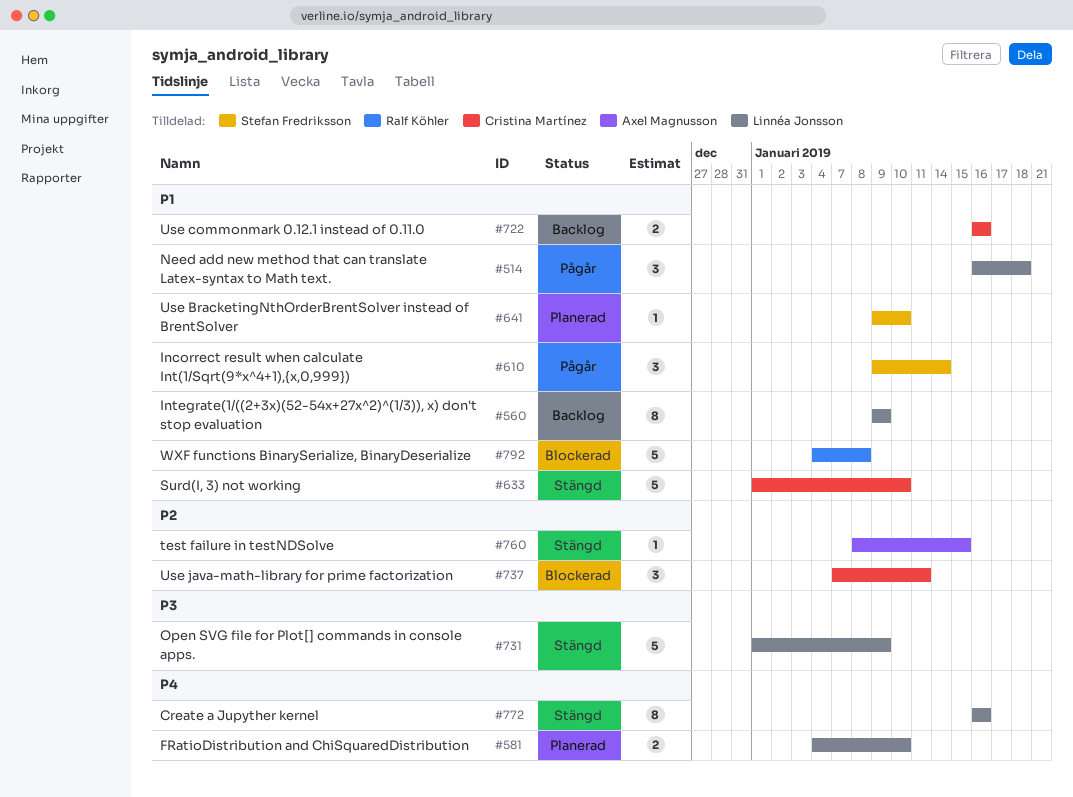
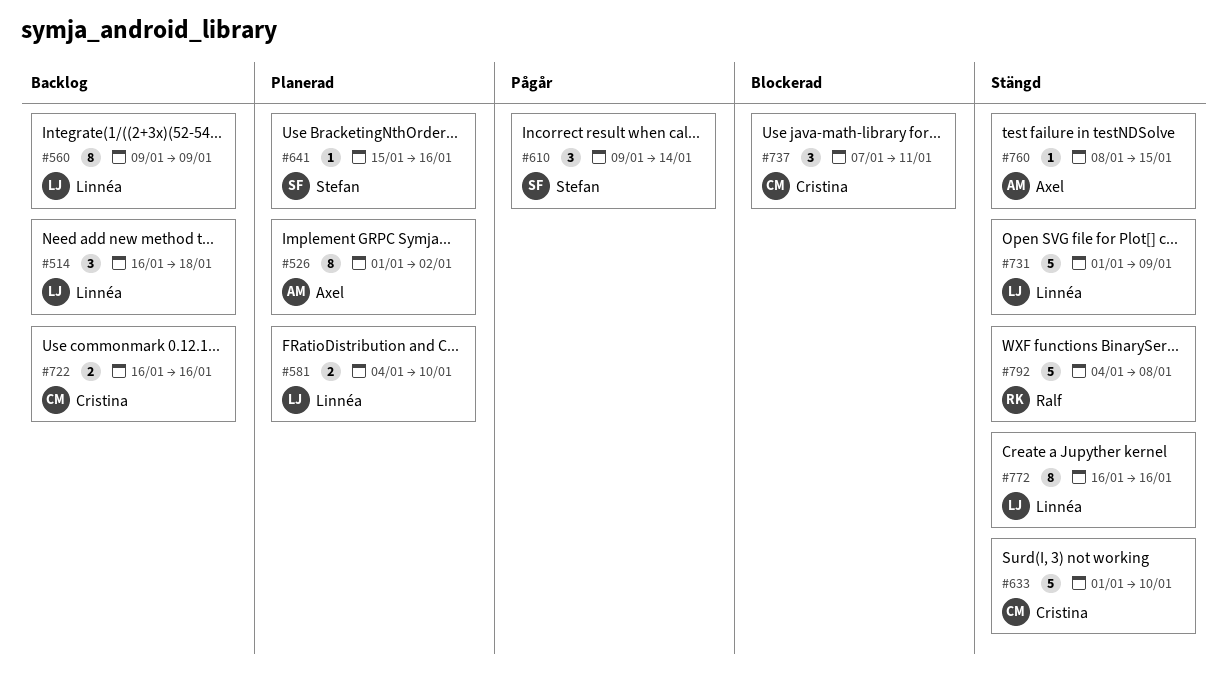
#514, status: Pågår -> Backlog
#526: none -> present
#641, start: Jan 9 -> Jan 15
#641, due: Jan 10 -> Jan 16
#792, status: Blockerad -> Stängd

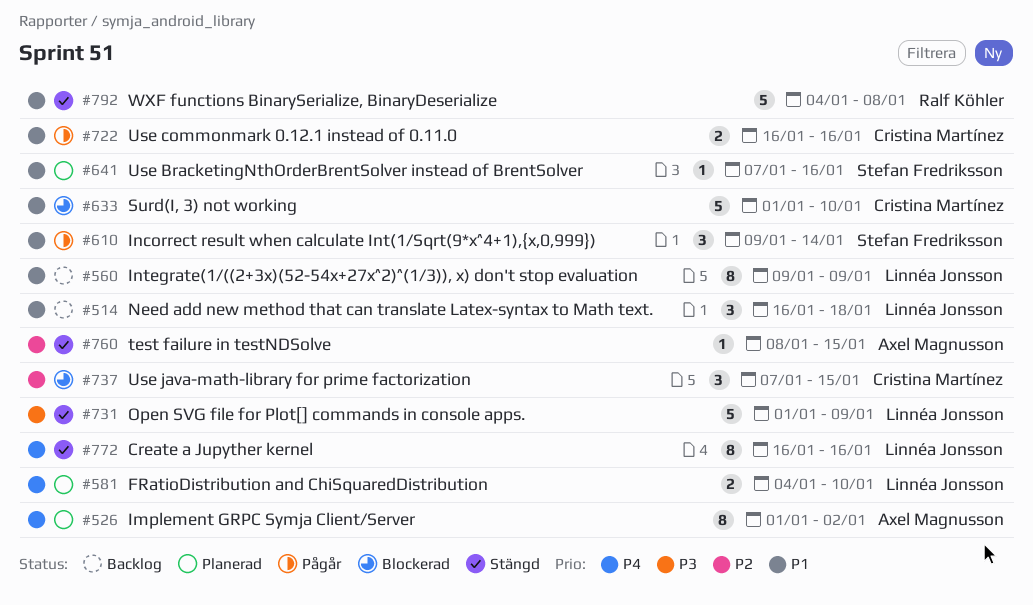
#633, status: Stängd -> Blockerad
#641, start: Jan 15 -> Jan 7
#722, status: Backlog -> Pågår
#737, due: Jan 11 -> Jan 15

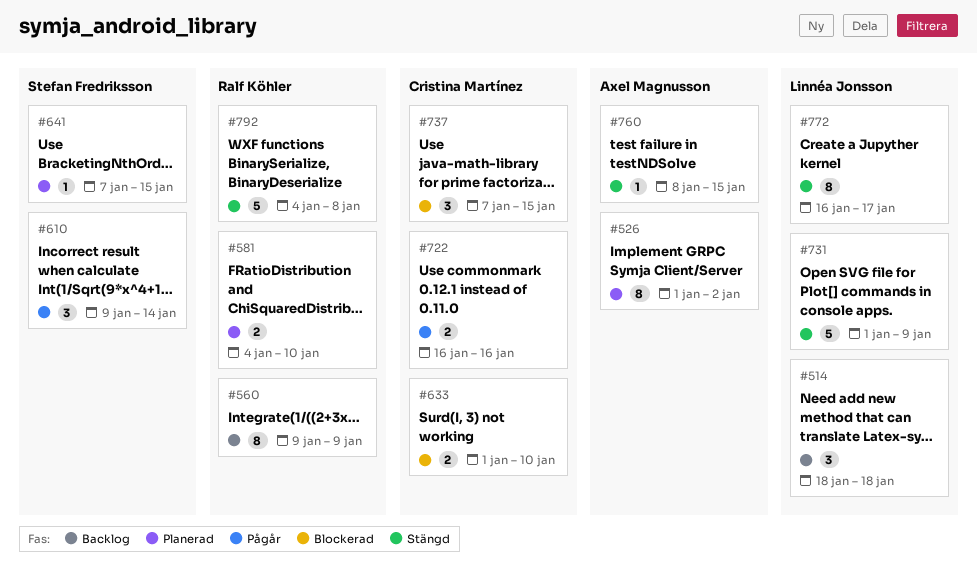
#514, start: Jan 16 -> Jan 18
#560, owner: Linnéa Jonsson -> Ralf Köhler
#581, owner: Linnéa Jonsson -> Ralf Köhler
#633, estimate: 5 -> 2
#641, due: Jan 16 -> Jan 15
#772, due: Jan 16 -> Jan 17

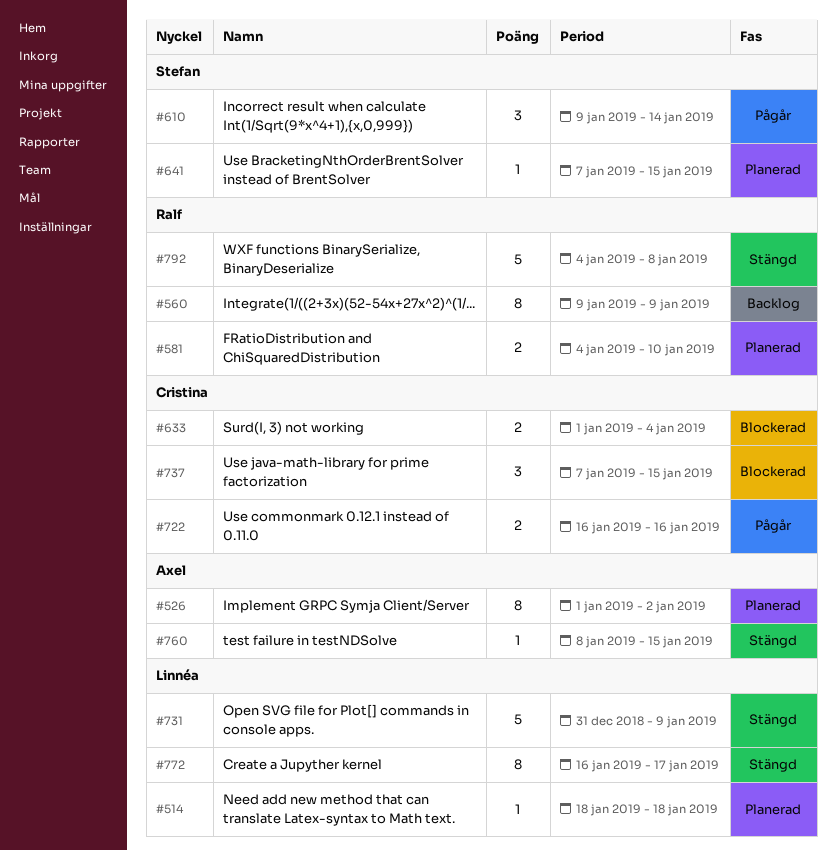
#514, status: Backlog -> Planerad
#514, estimate: 3 -> 1
#633, due: Jan 10 -> Jan 4
#731, start: Jan 1 -> Dec 31

